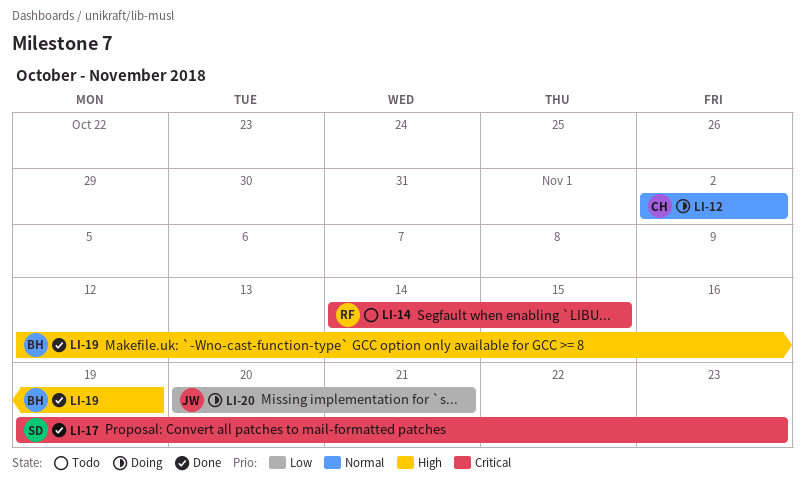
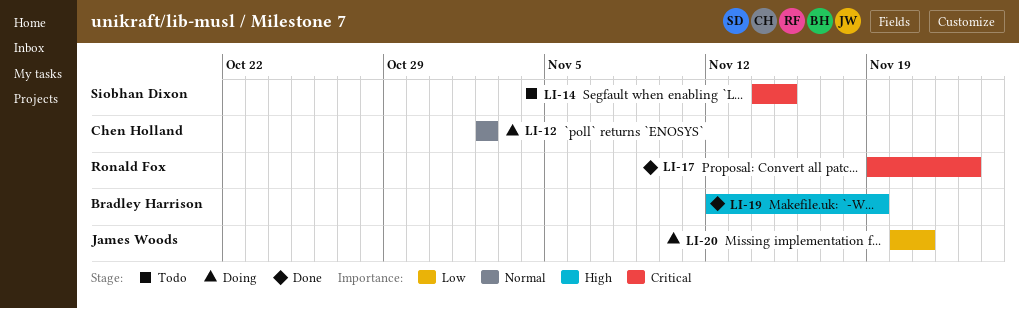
LI-14, owner: Ronald Fox -> Siobhan Dixon
LI-17, owner: Siobhan Dixon -> Ronald Fox

